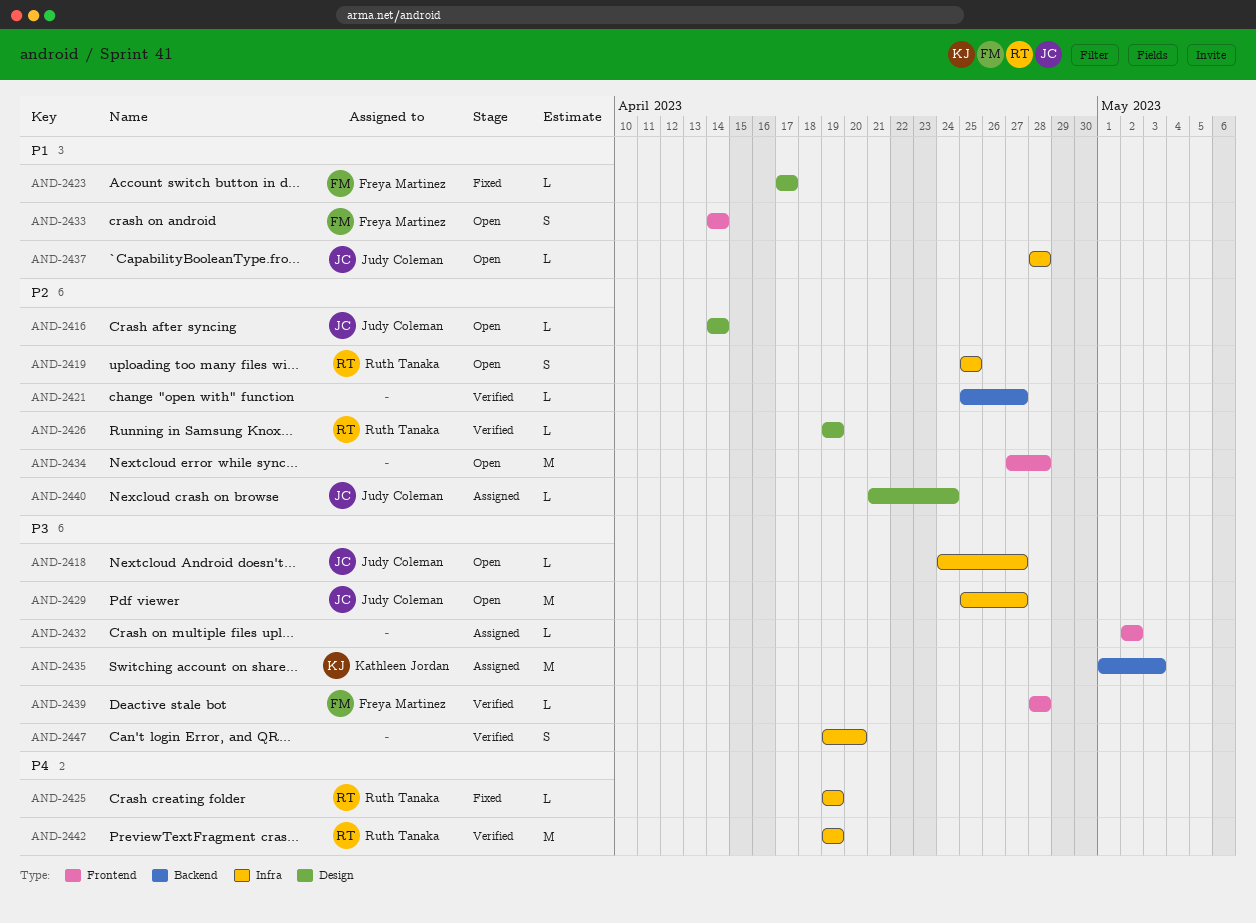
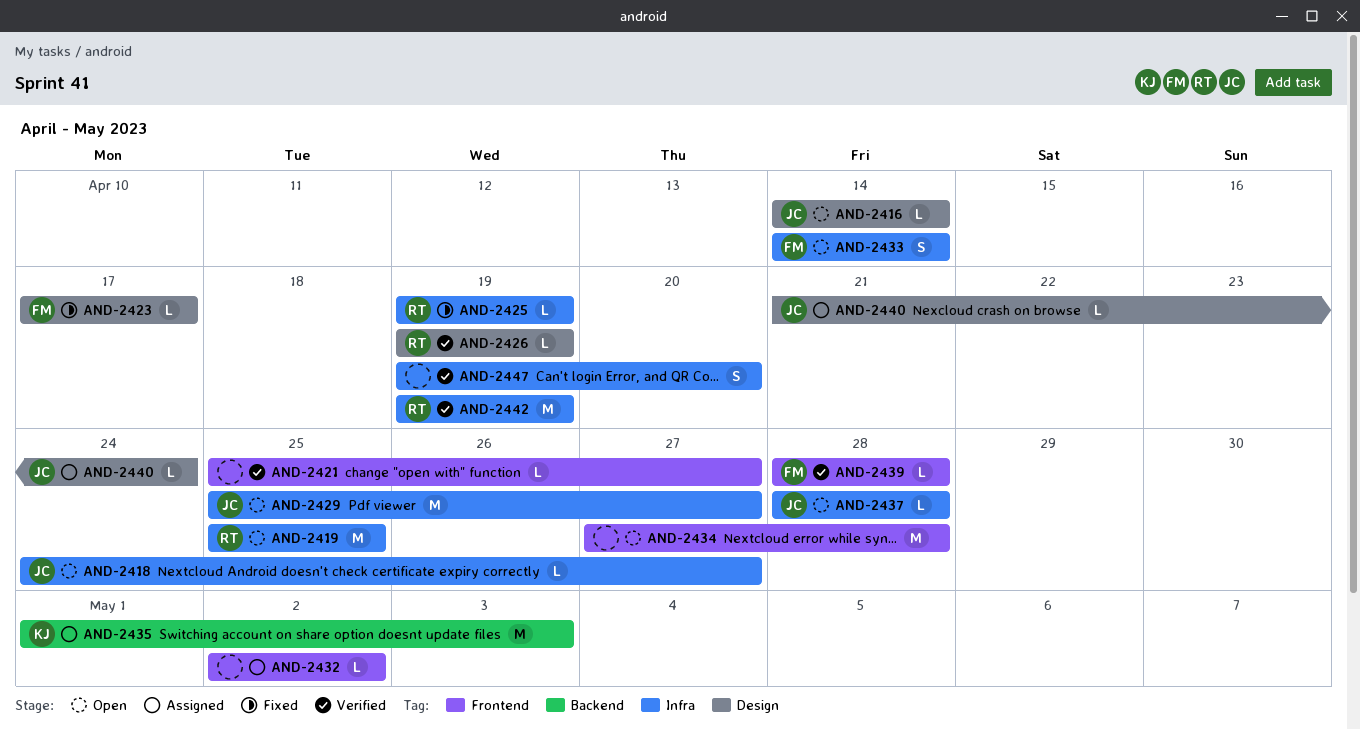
AND-2419, estimate: S -> M
AND-2421, label: Backend -> Frontend
AND-2433, label: Frontend -> Infra

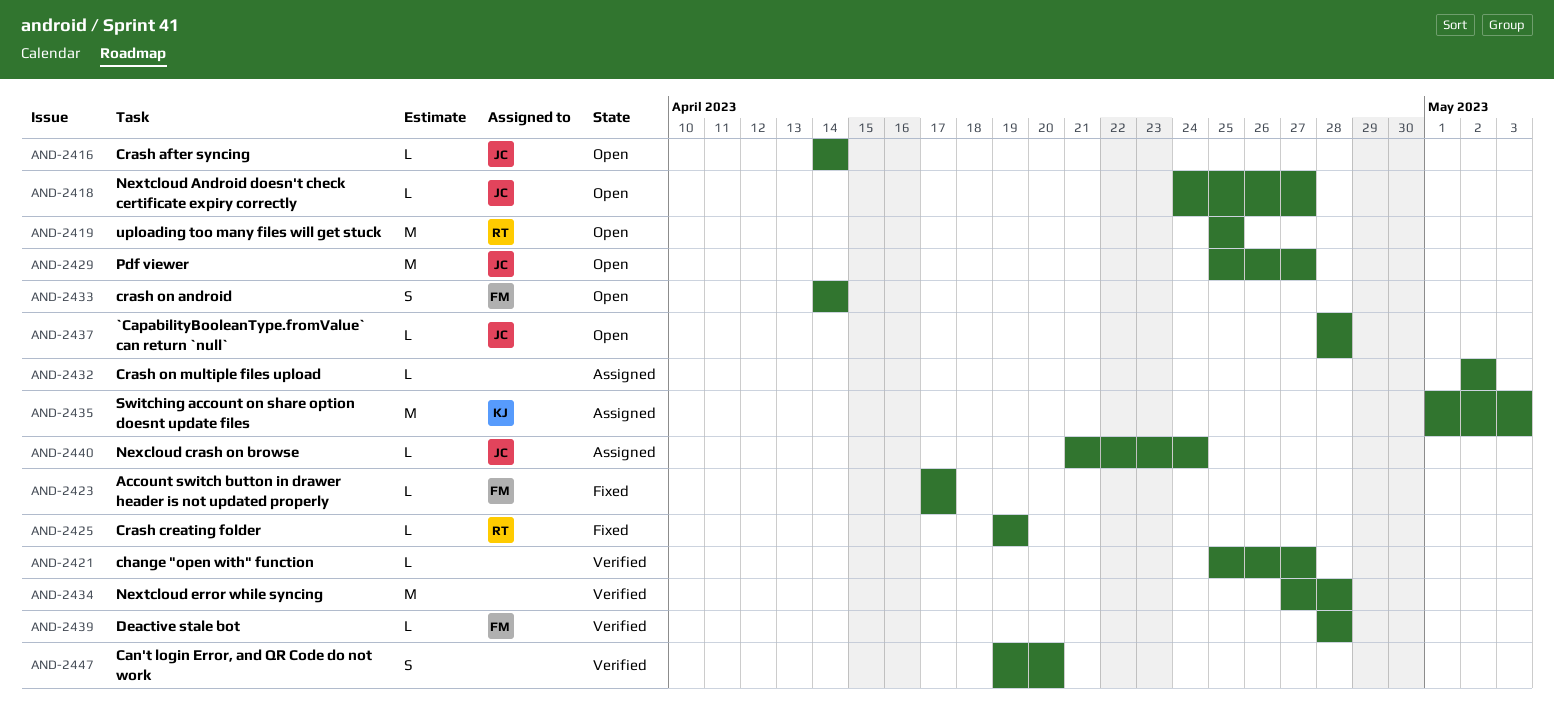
AND-2426: present -> none
AND-2434, status: Open -> Verified
AND-2442: present -> none

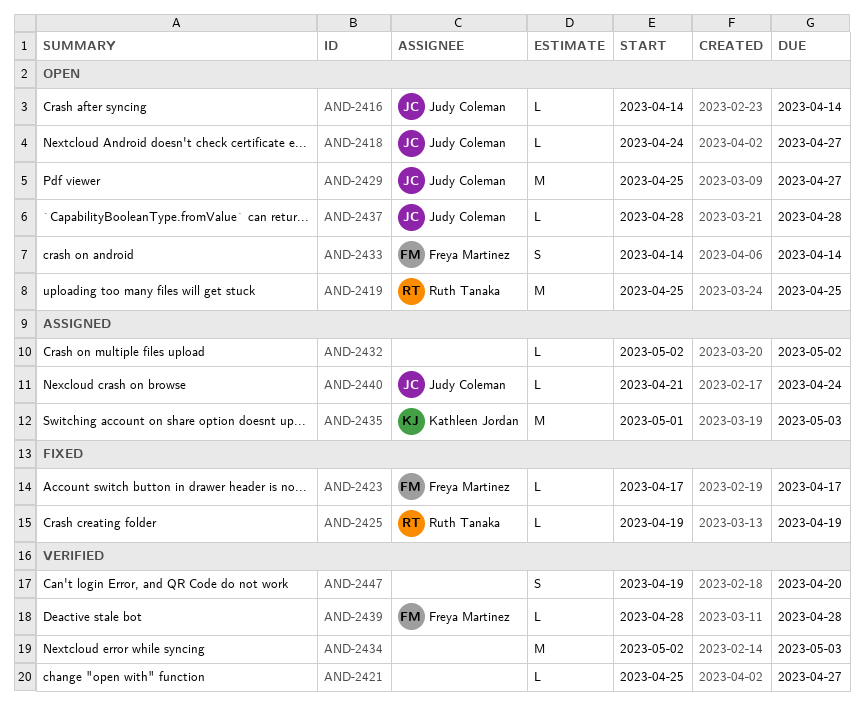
AND-2434, start: Apr 27 -> May 2
AND-2434, due: Apr 28 -> May 3

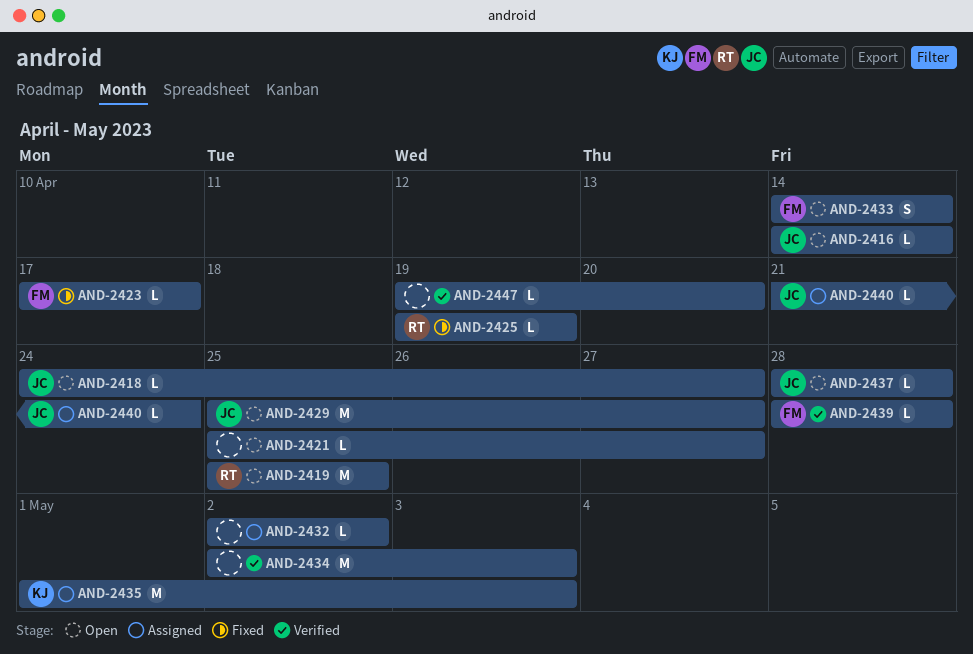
AND-2421, status: Verified -> Open
AND-2447, estimate: S -> L

